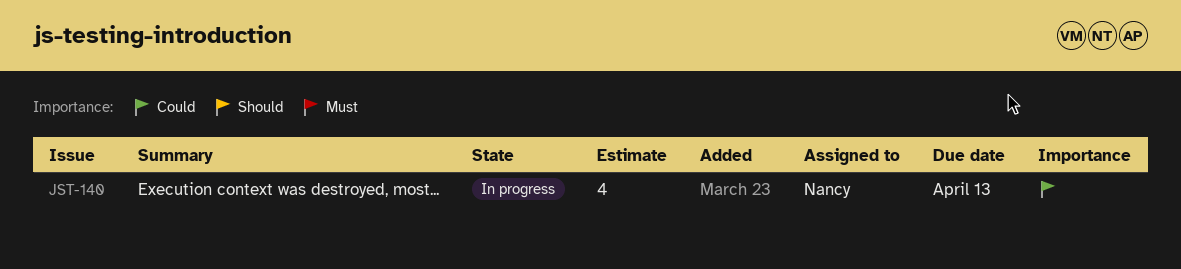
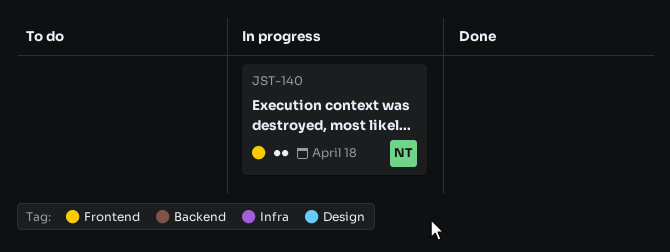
JST-140, estimate: 4 -> 2
JST-140, due: Apr 13 -> Apr 18

